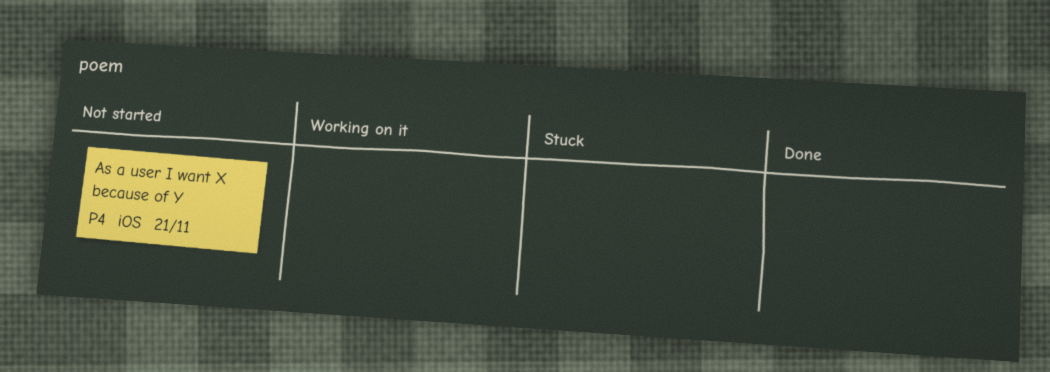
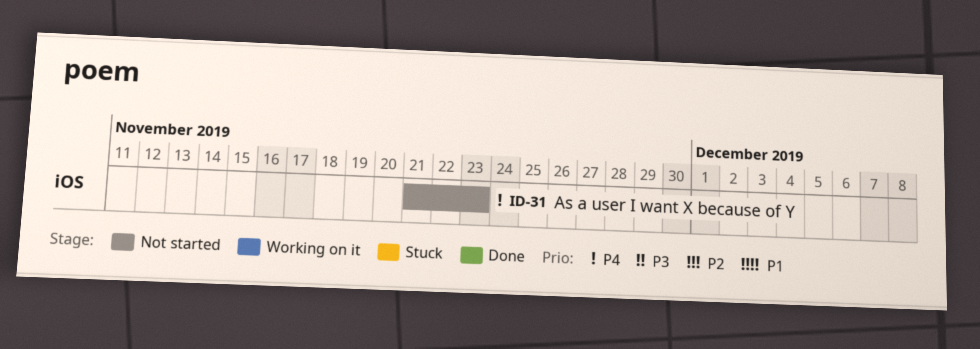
As a user I want X because of Y, due: Nov 21 -> Nov 23

